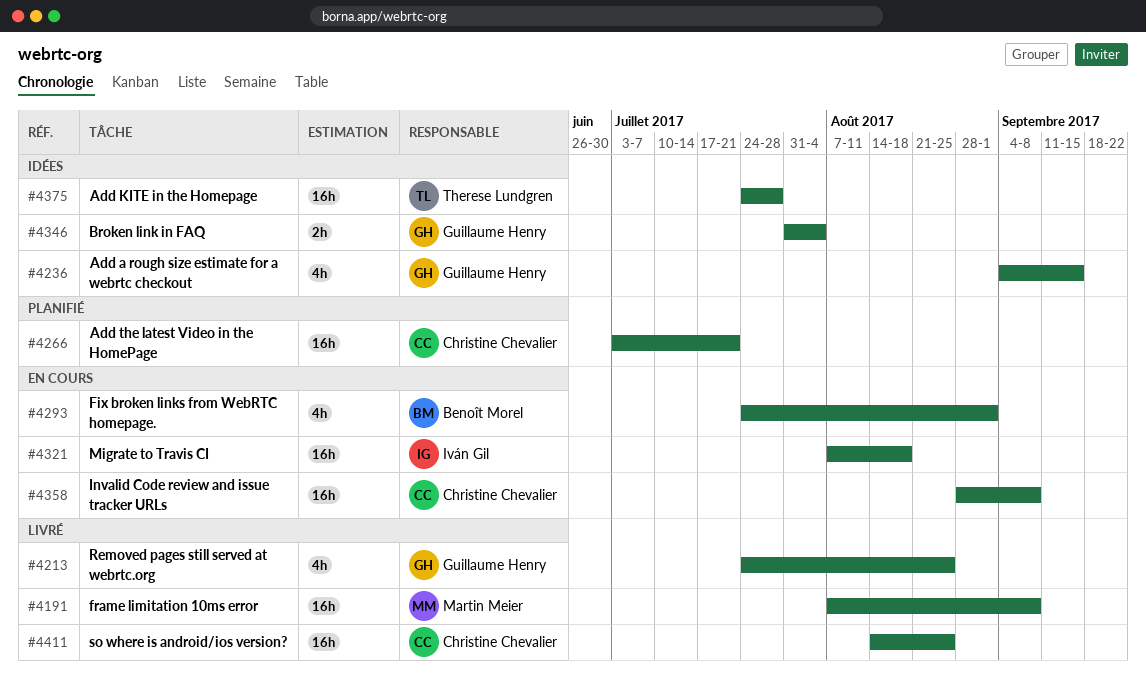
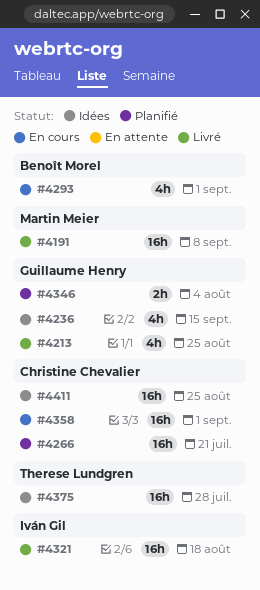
#4321, status: En cours -> Livré
#4346, status: Idées -> Planifié
#4358, due: Sep 8 -> Sep 1
#4411, status: Livré -> Idées

